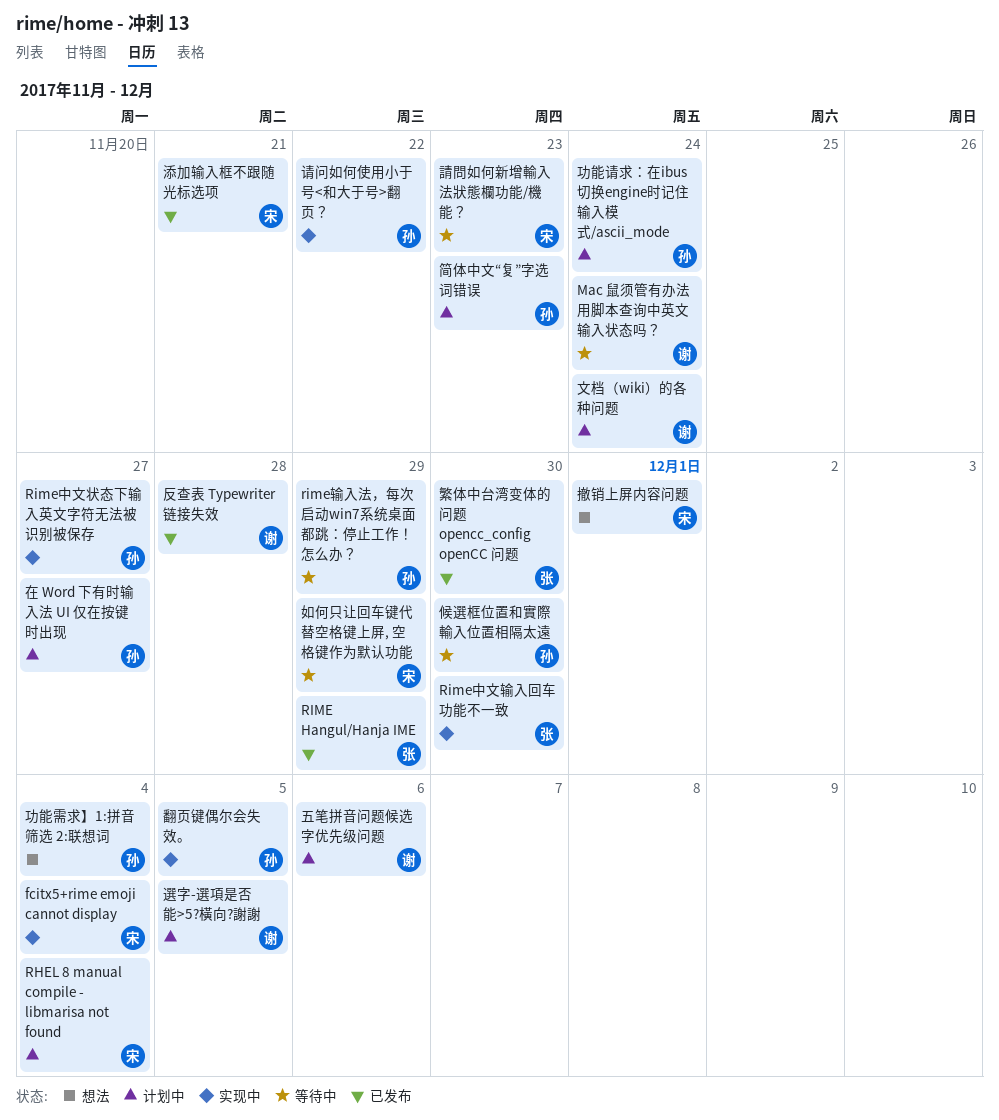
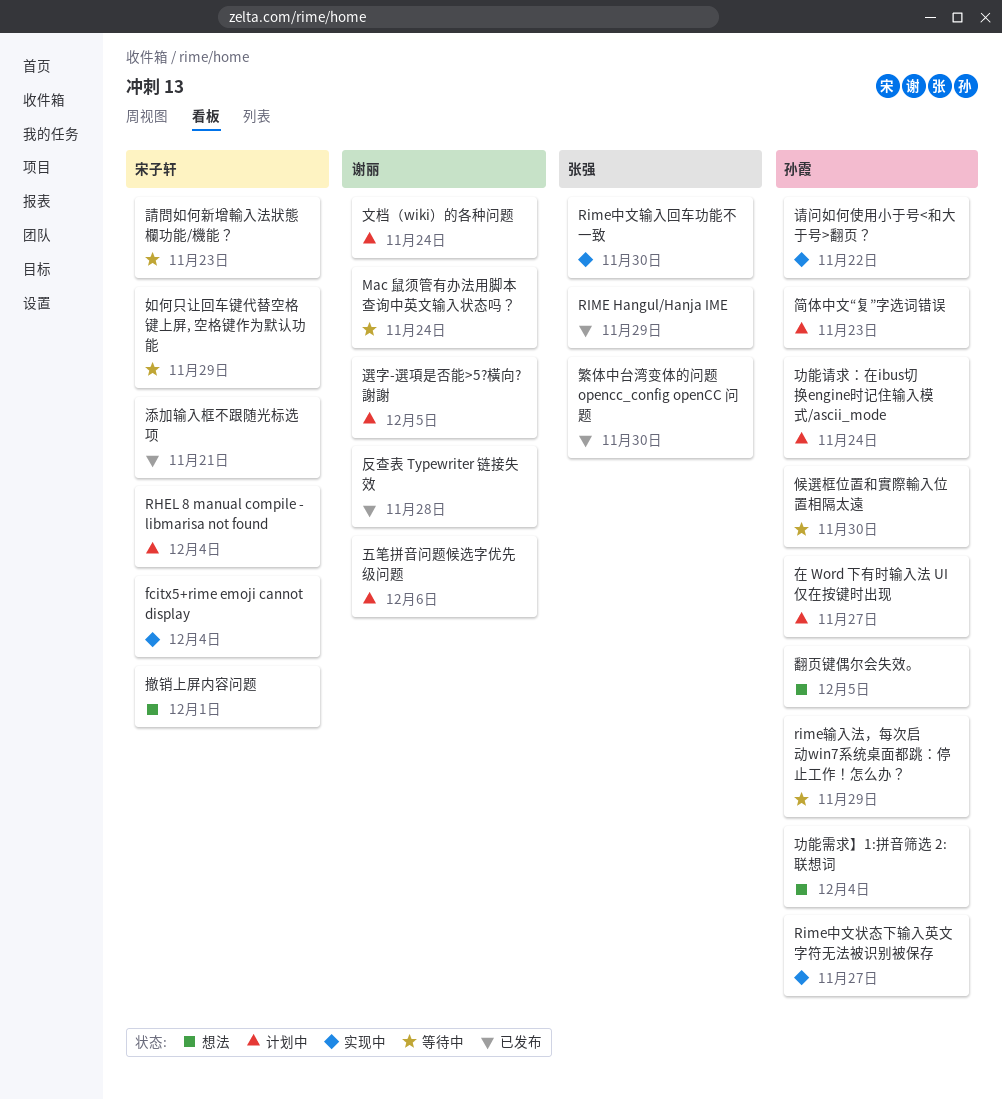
翻页键偶尔会失效。, status: 实现中 -> 想法

